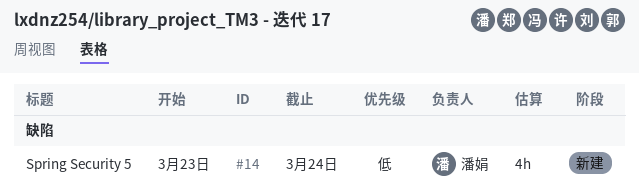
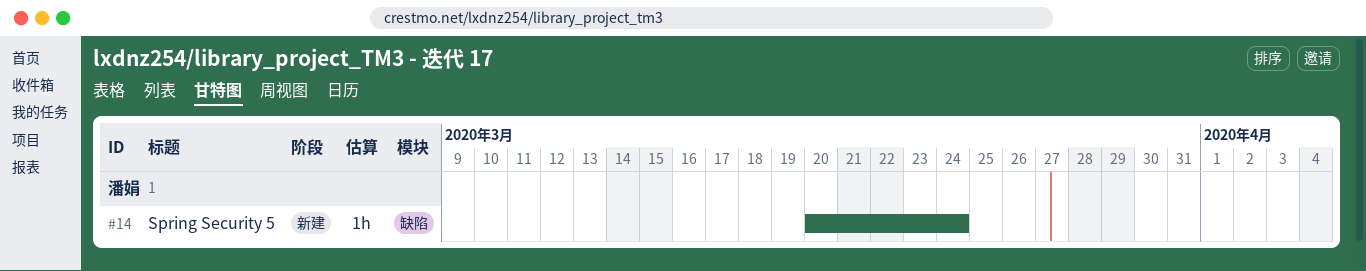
#14, estimate: 4h -> 1h
#14, start: Mar 23 -> Mar 20

